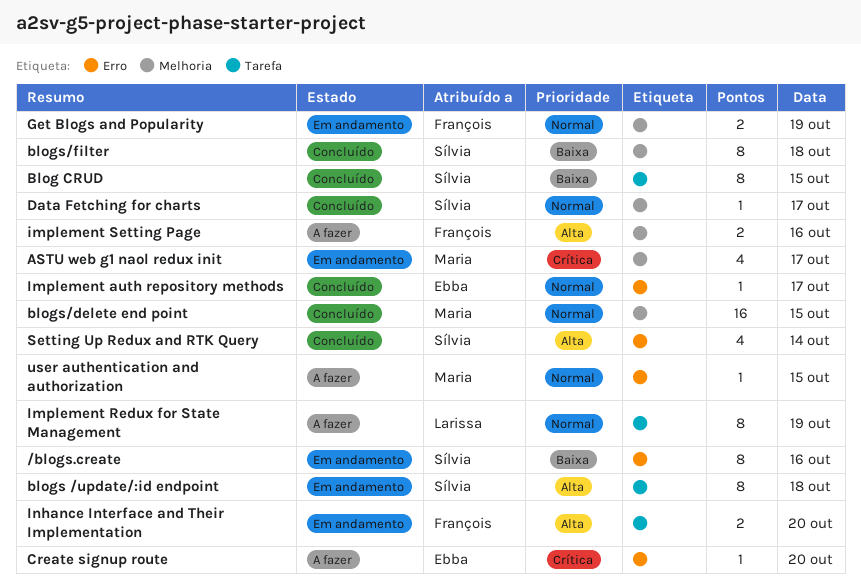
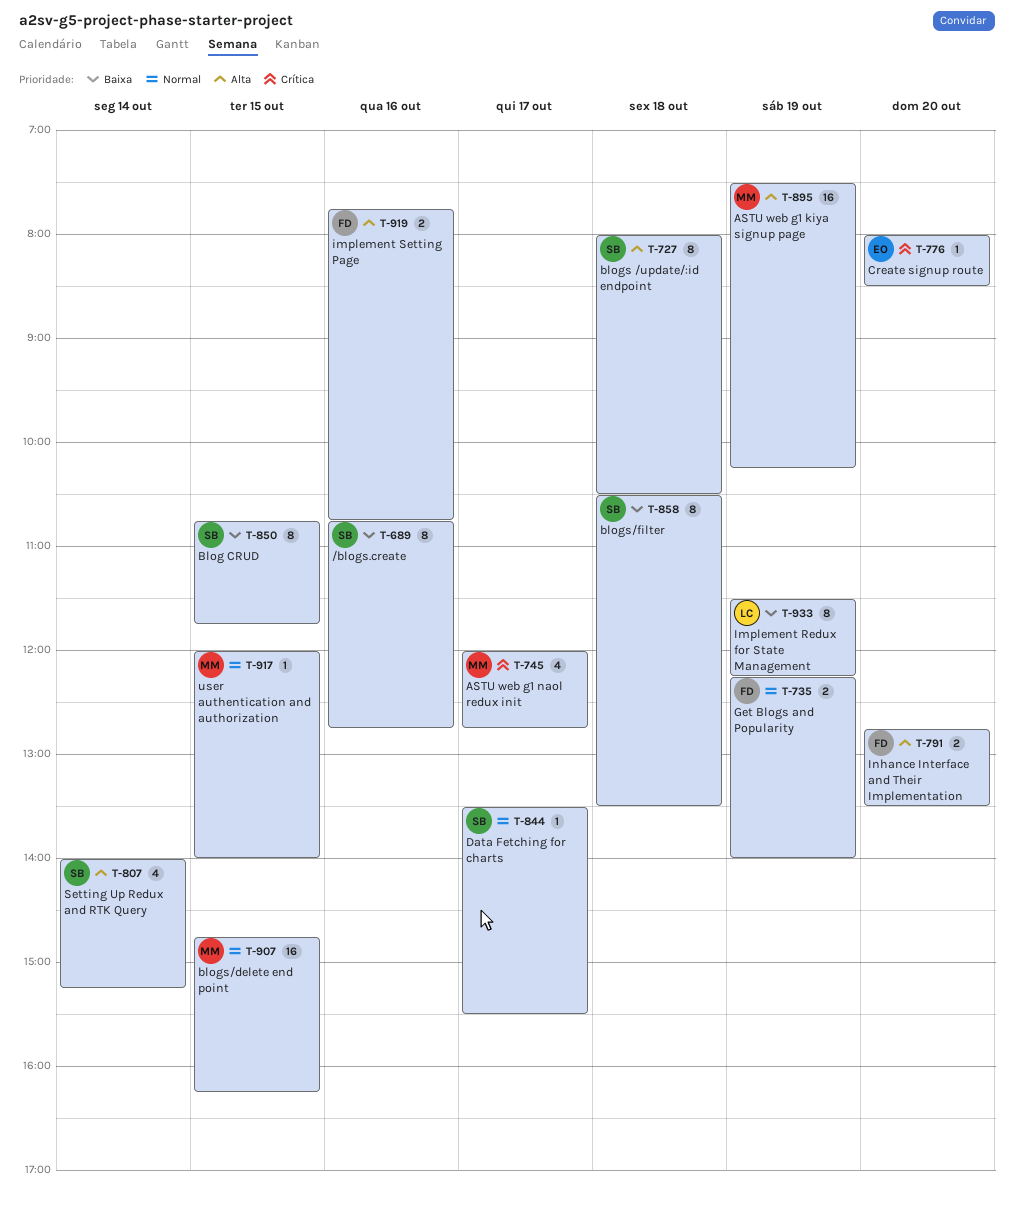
ASTU web g1 kiya signup page: none -> present
Implement auth repository methods: present -> none
Implement Redux for State Management, priority: Normal -> Baixa

